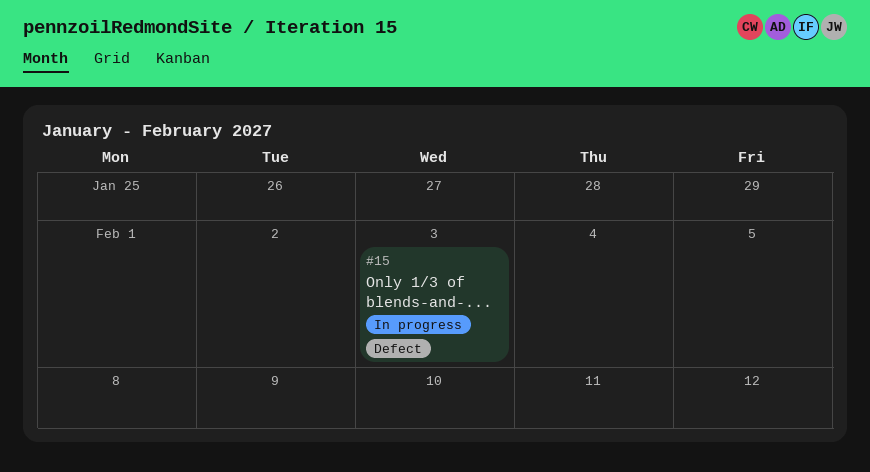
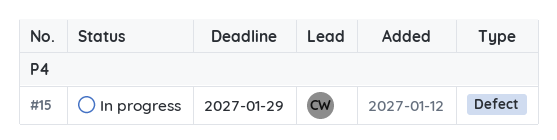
#15, due: Feb 3 -> Jan 29

